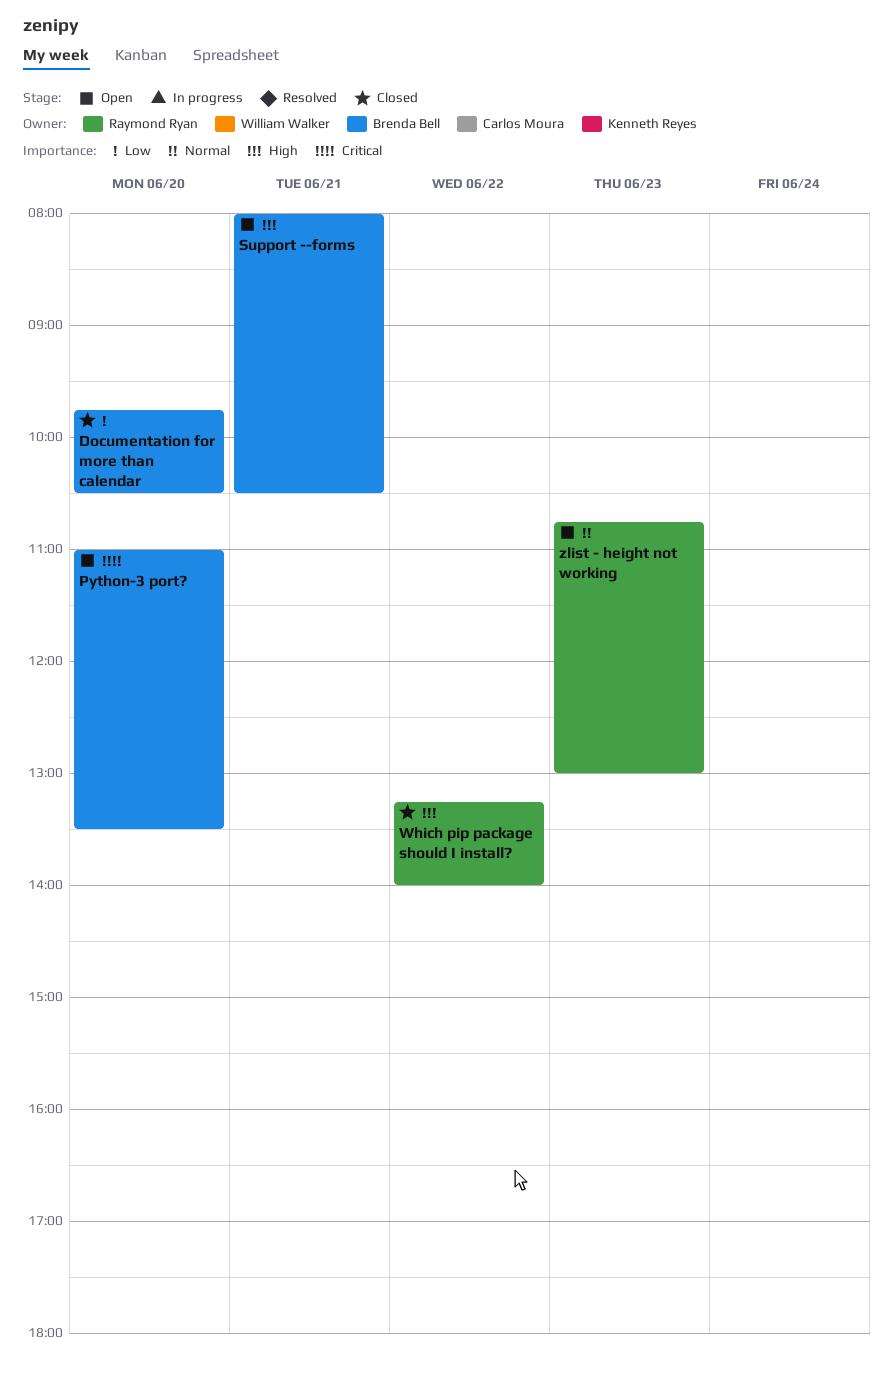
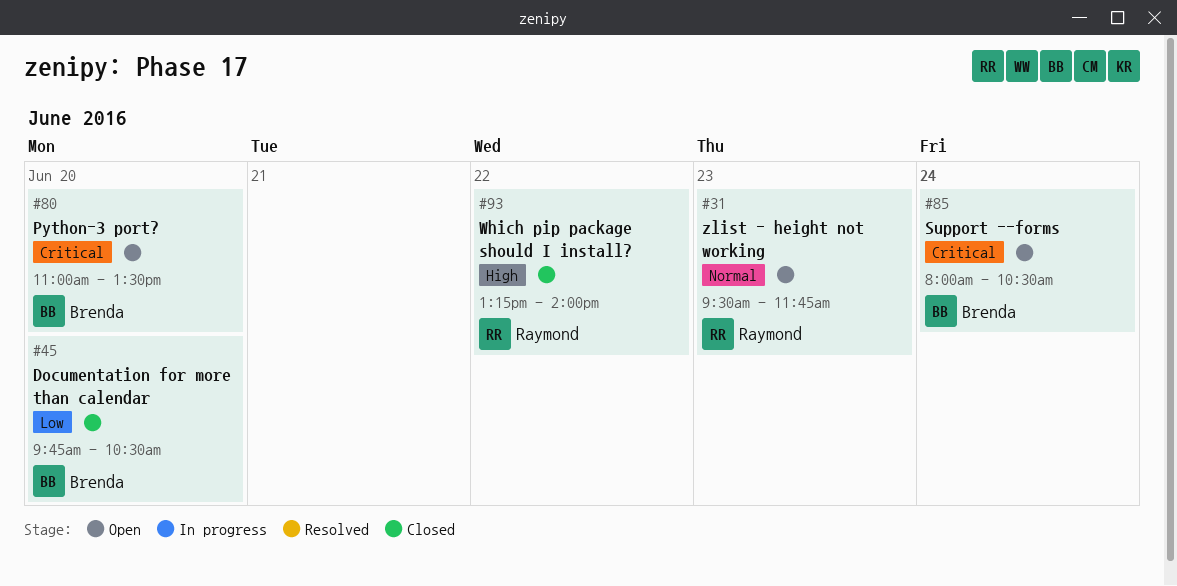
Support --forms, priority: High -> Critical
Support --forms, day: Jun 21 -> Jun 24
zlist - height not working, begins: 10:45 -> 09:30
zlist - height not working, ends: 13:00 -> 11:45

